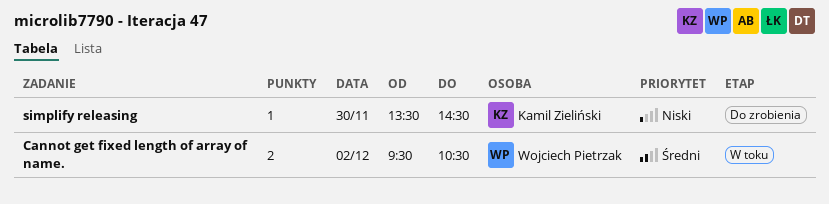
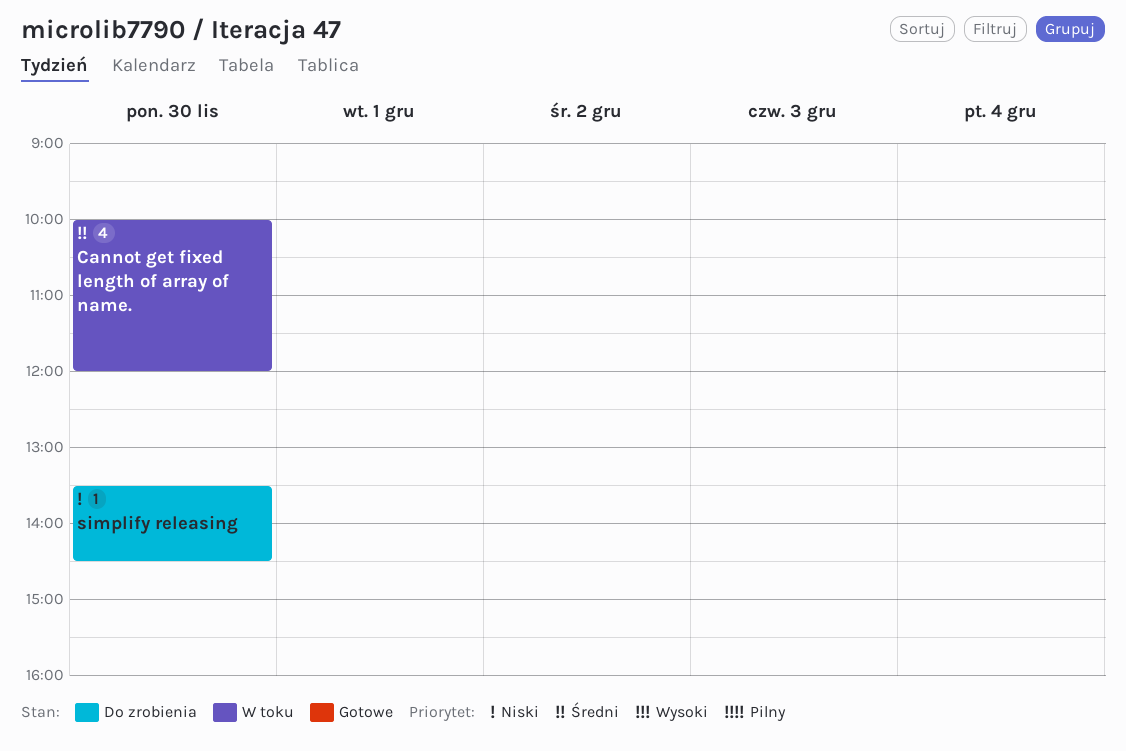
Cannot get fixed length of array of name., estimate: 2 -> 4
Cannot get fixed length of array of name., day: Dec 2 -> Nov 30
Cannot get fixed length of array of name., begins: 09:30 -> 10:00
Cannot get fixed length of array of name., ends: 10:30 -> 12:00

